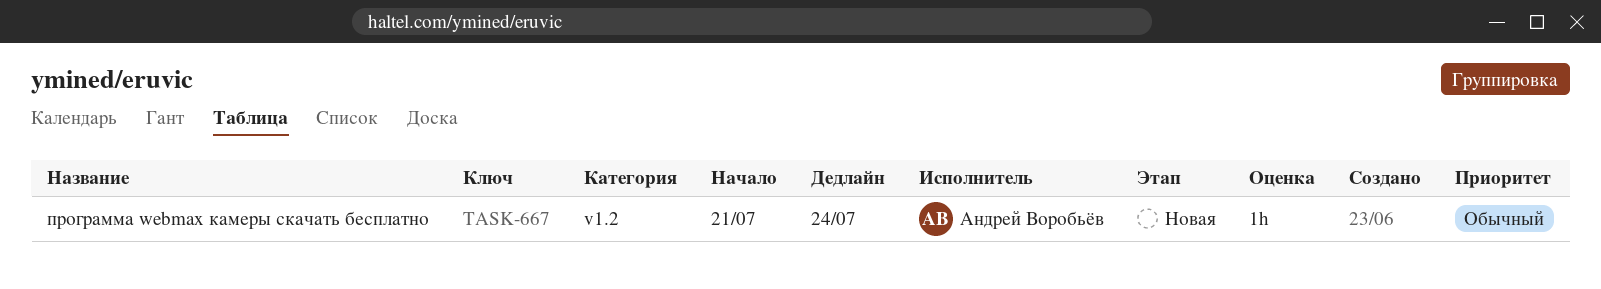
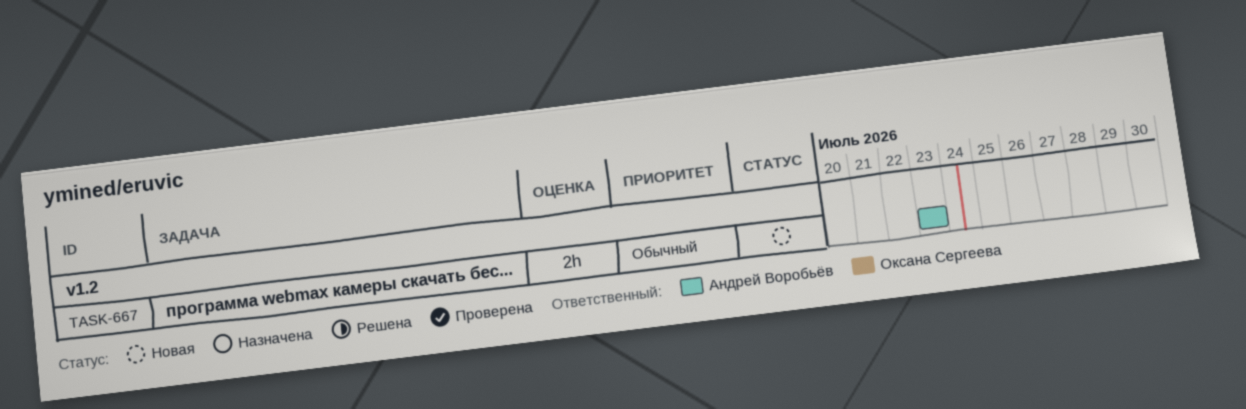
TASK-667, estimate: 1h -> 2h
TASK-667, start: Jul 21 -> Jul 23
TASK-667, due: Jul 24 -> Jul 23

